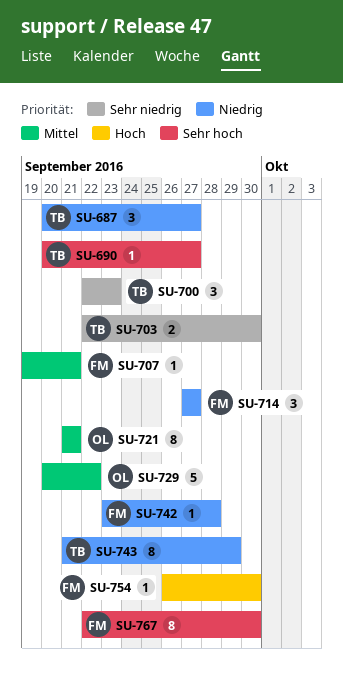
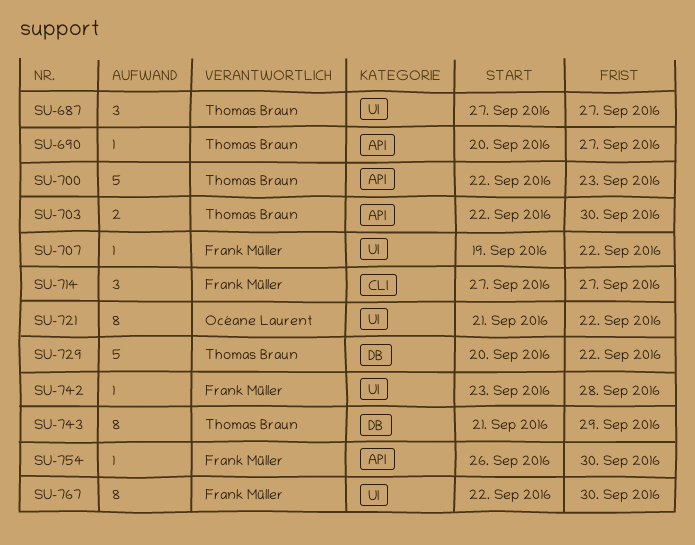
SU-687, start: Sep 20 -> Sep 27
SU-700, estimate: 3 -> 5
SU-707, due: Sep 21 -> Sep 22
SU-721, due: Sep 21 -> Sep 22
SU-729, owner: Océane Laurent -> Thomas Braun

